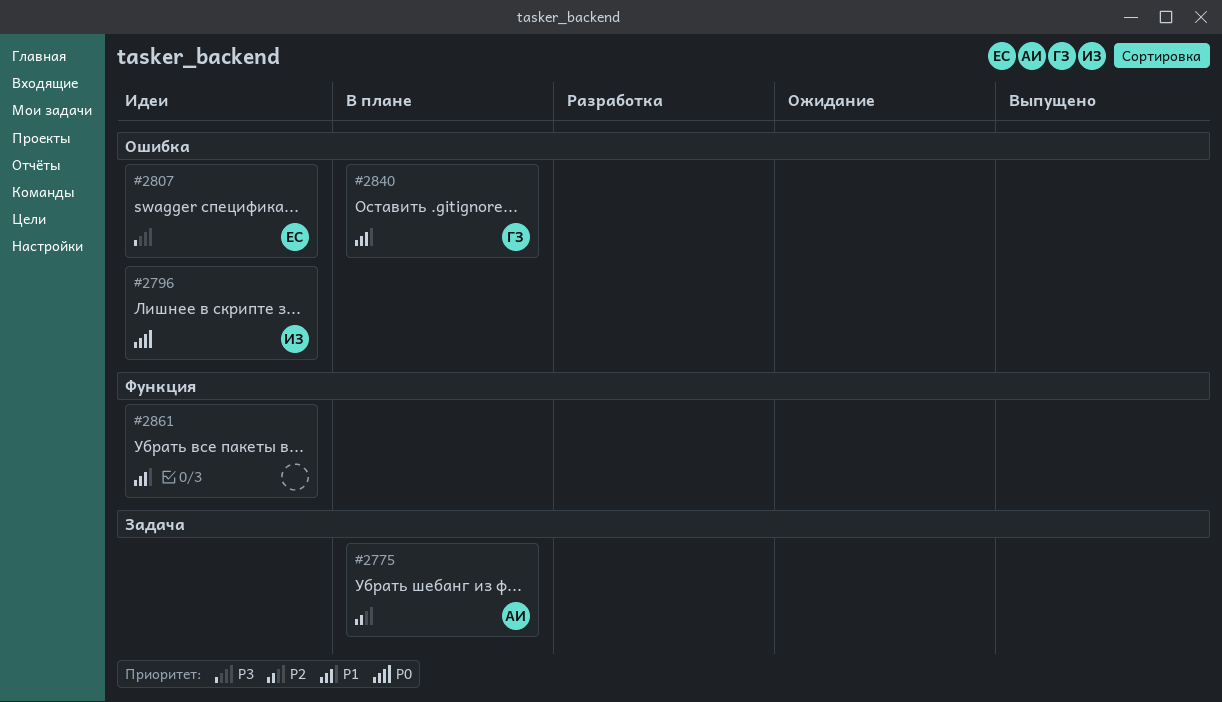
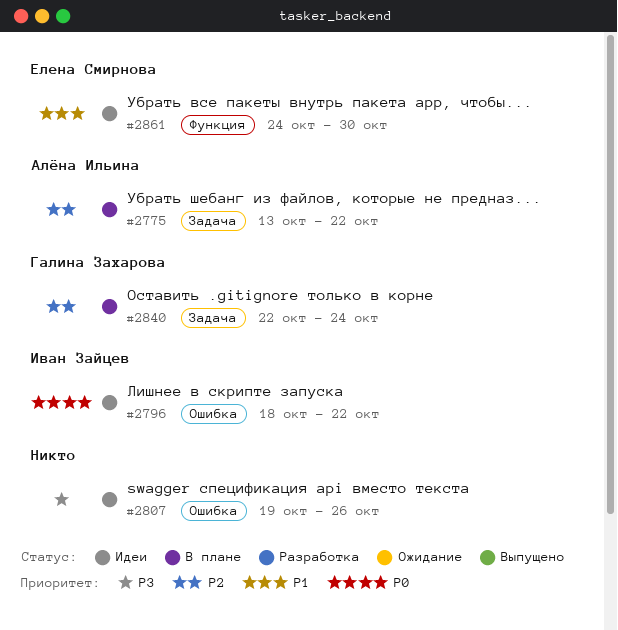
#2807, owner: Елена Смирнова -> none
#2840, priority: P1 -> P2
#2840, label: Ошибка -> Задача
#2861, owner: none -> Елена Смирнова

